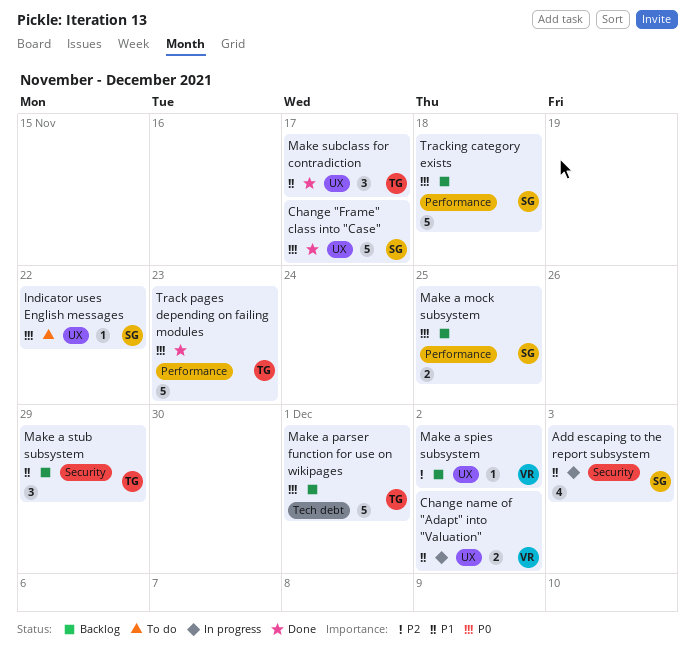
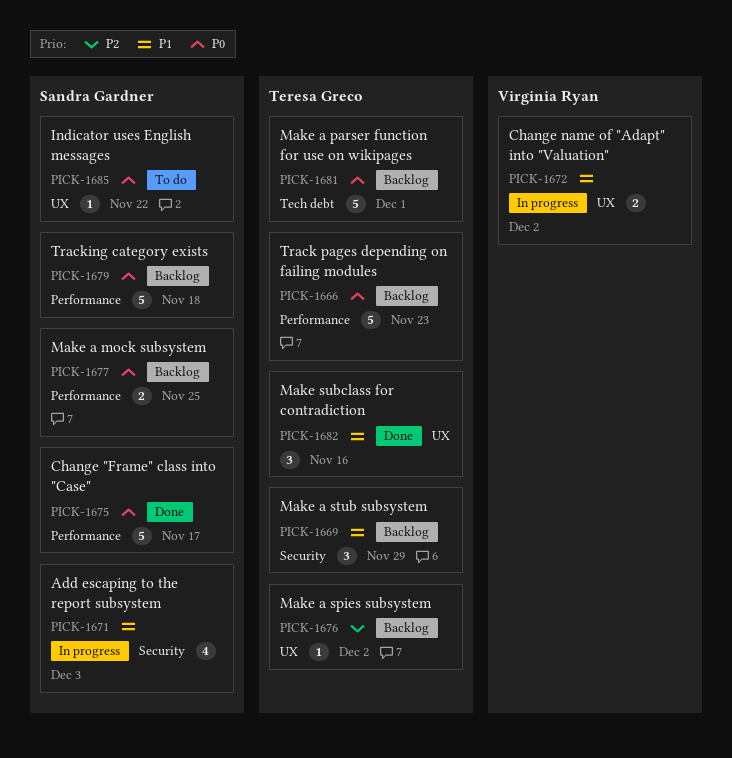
Change "Frame" class into "Case", label: UX -> Performance
Make a spies subsystem, owner: Virginia Ryan -> Teresa Greco
Make subclass for contradiction, due: Nov 17 -> Nov 16
Track pages depending on failing modules, status: Done -> Backlog

